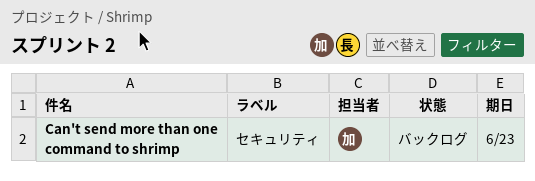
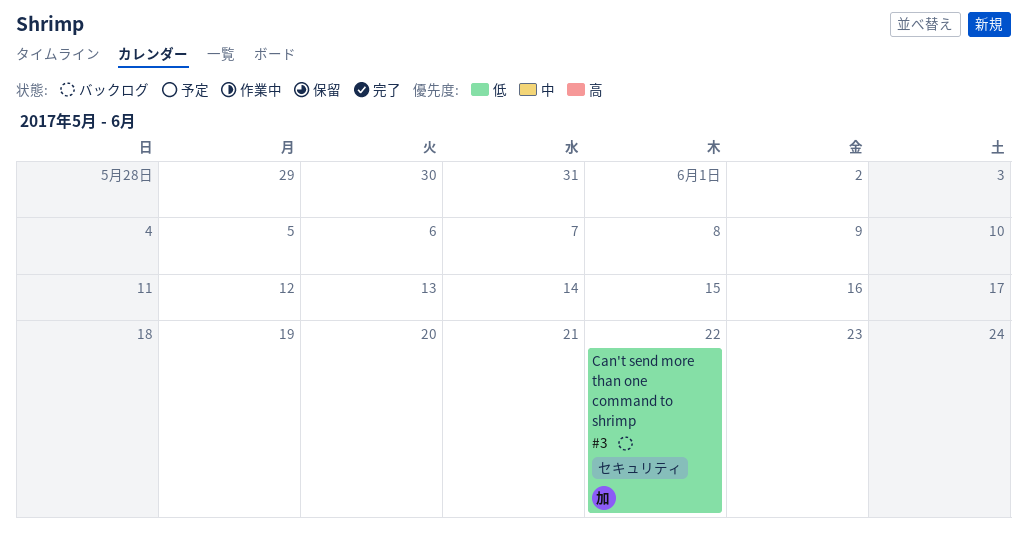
Can't send more than one command to shrimp, due: Jun 23 -> Jun 22

